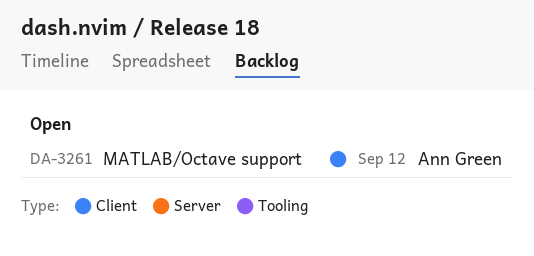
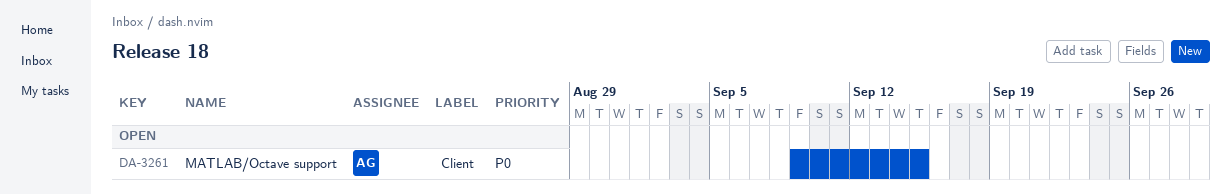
DA-3261, due: Sep 12 -> Sep 15

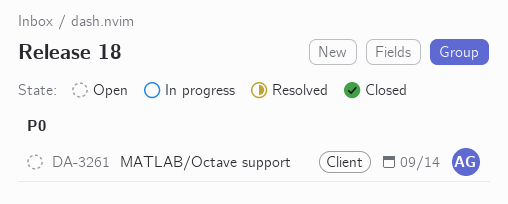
DA-3261, due: Sep 15 -> Sep 14

